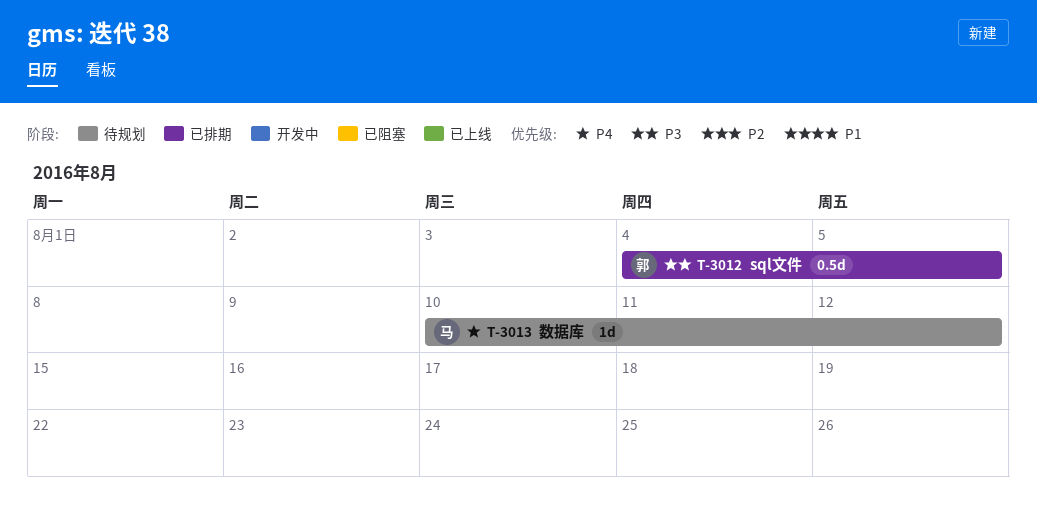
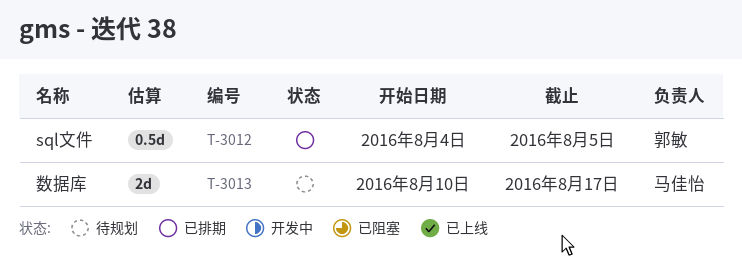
T-3013, estimate: 1d -> 2d
T-3013, due: Aug 12 -> Aug 17

